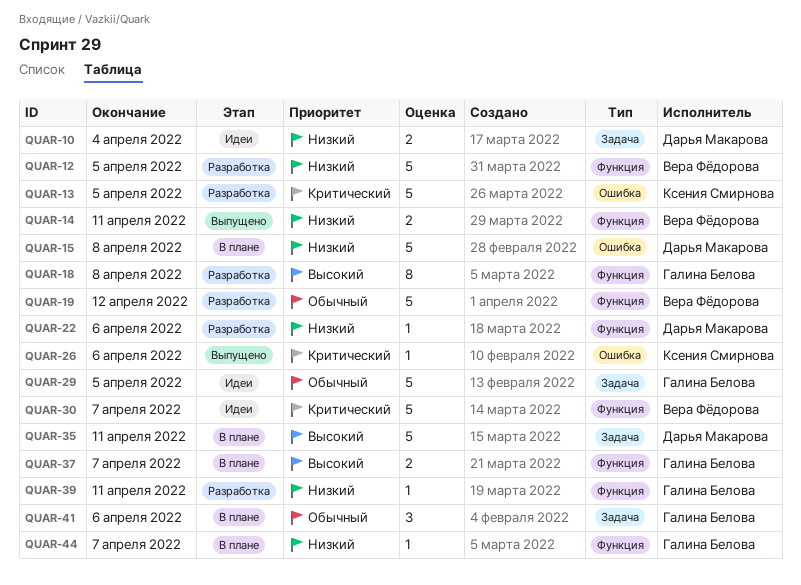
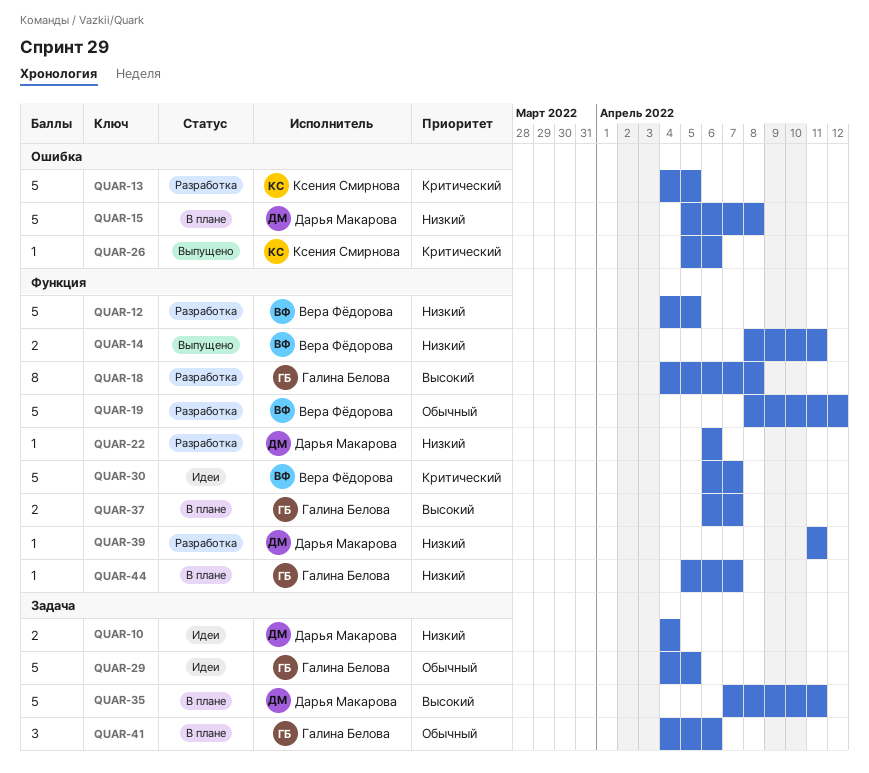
QUAR-39, owner: Галина Белова -> Дарья Макарова

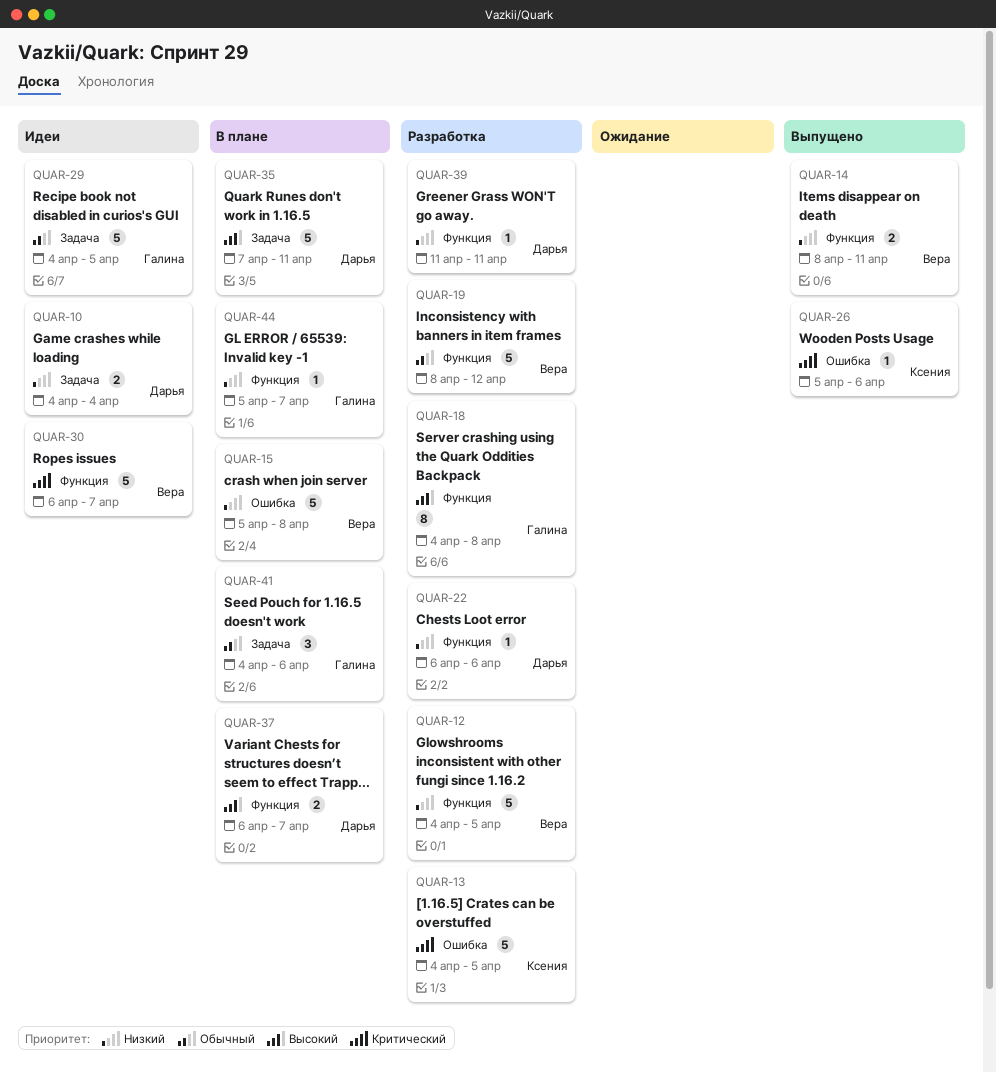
QUAR-15, owner: Дарья Макарова -> Вера Фёдорова
QUAR-37, owner: Галина Белова -> Дарья Макарова

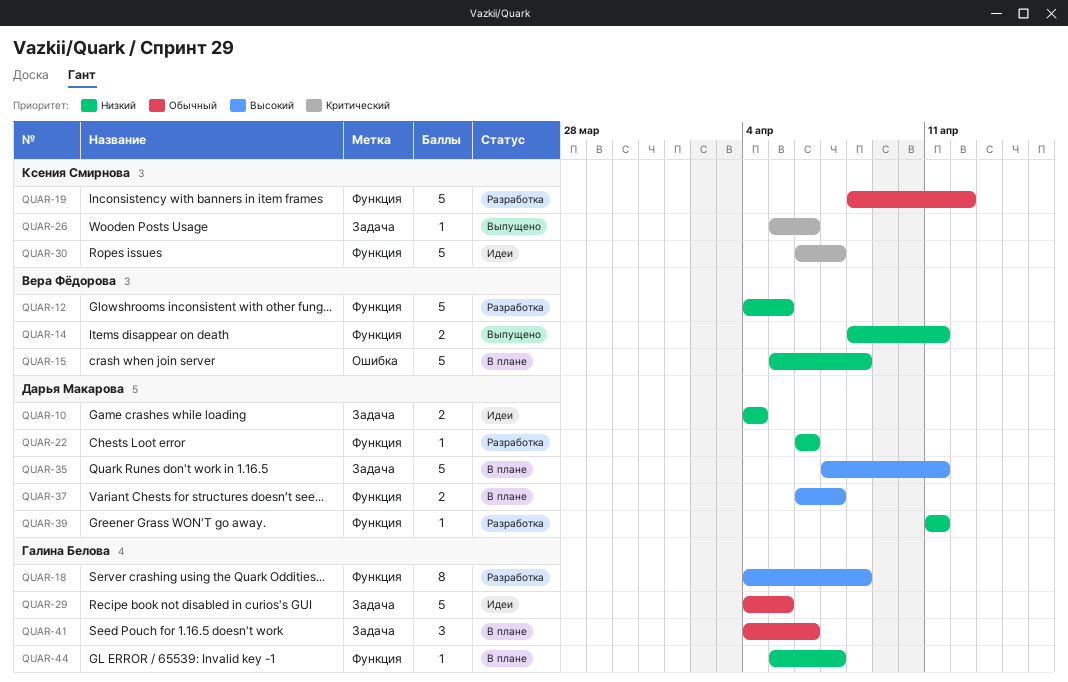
QUAR-13: present -> none
QUAR-19, owner: Вера Фёдорова -> Ксения Смирнова
QUAR-26, label: Ошибка -> Задача
QUAR-30, owner: Вера Фёдорова -> Ксения Смирнова

